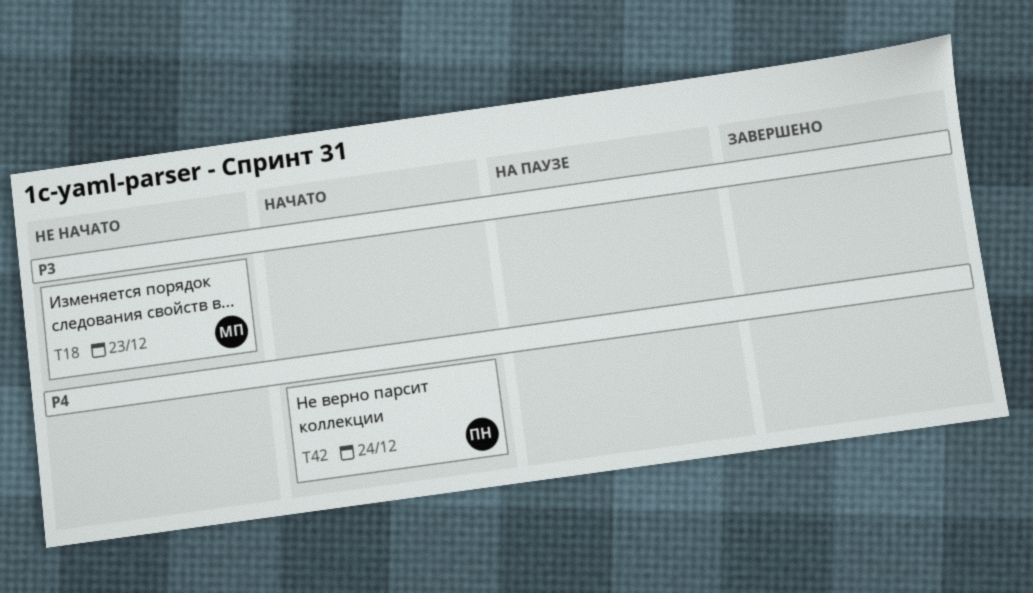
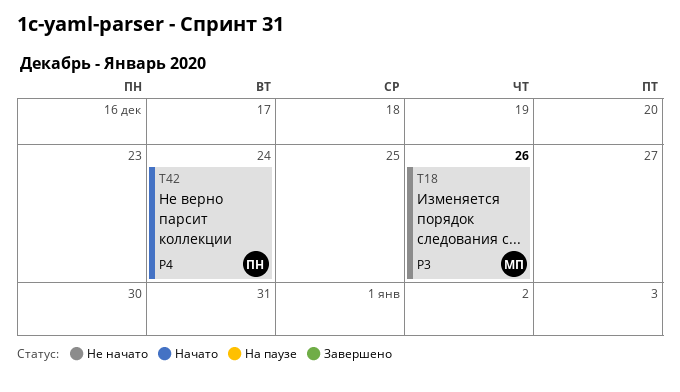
T18, due: Dec 23 -> Dec 26

